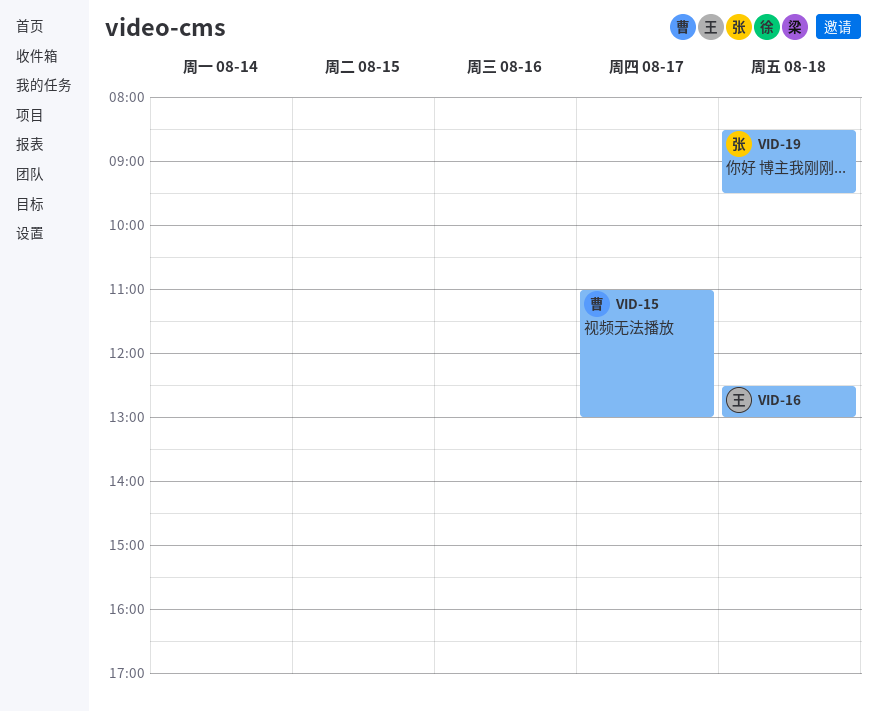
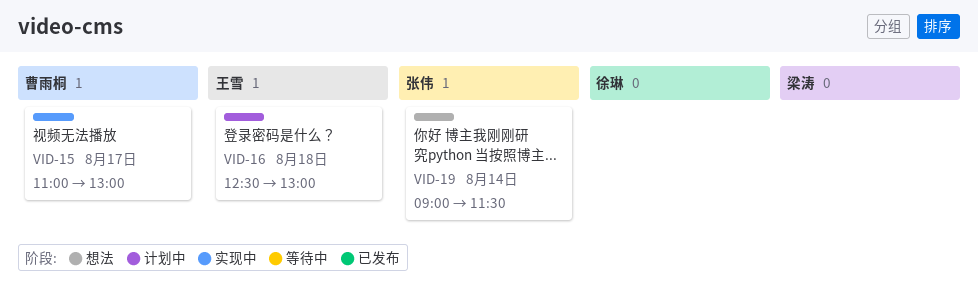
VID-19, day: Aug 18 -> Aug 14
VID-19, begins: 08:30 -> 09:00
VID-19, ends: 09:30 -> 11:30

